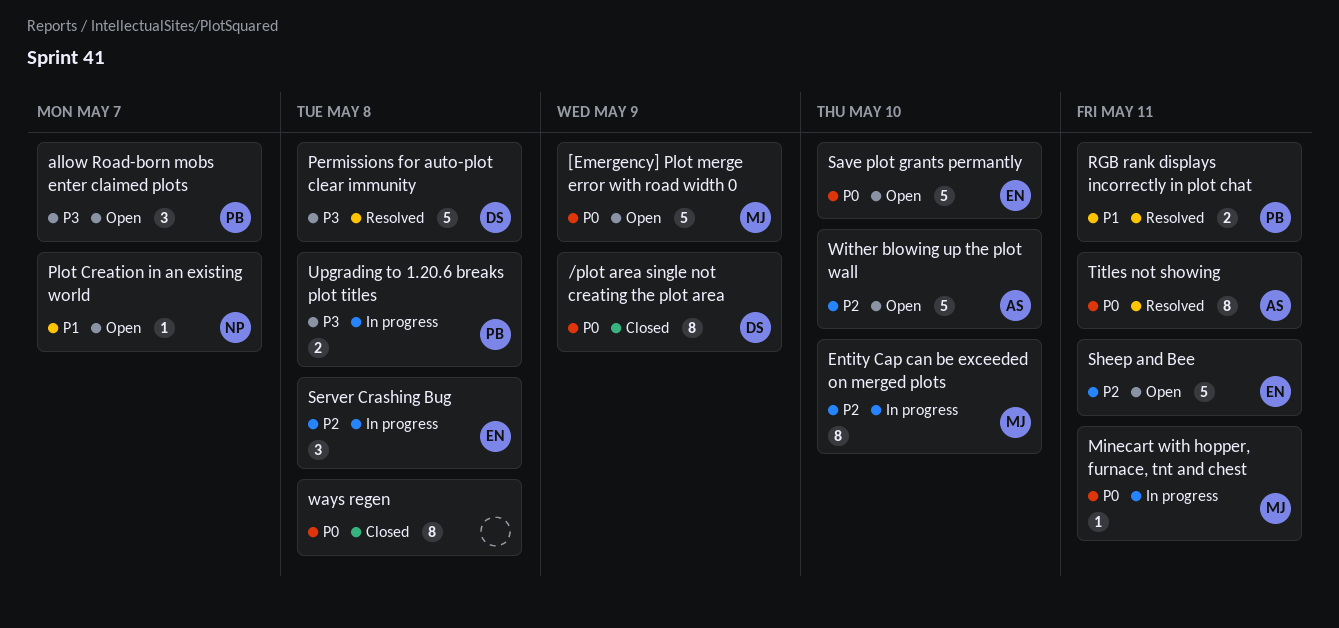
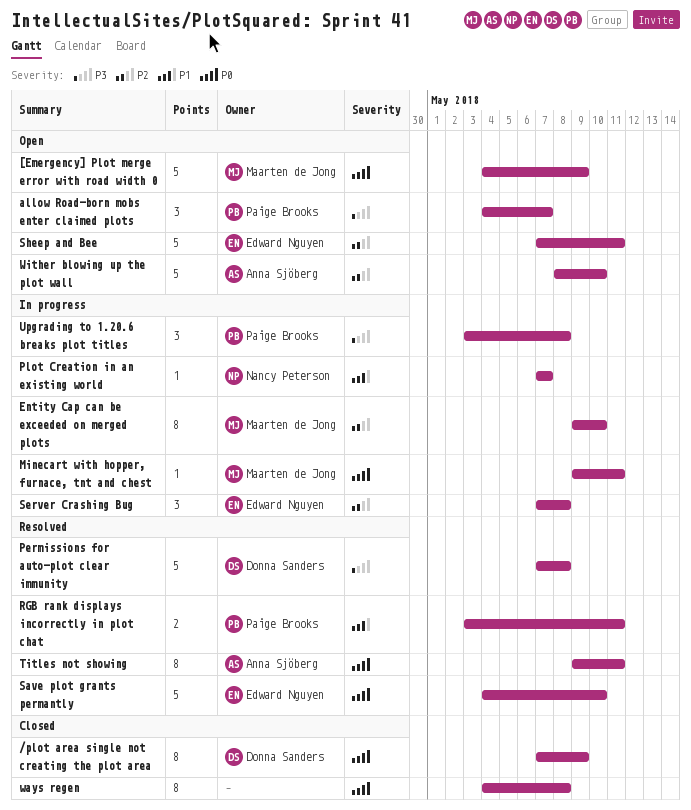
Plot Creation in an existing world, status: Open -> In progress
Save plot grants permantly, status: Open -> Resolved
Upgrading to 1.20.6 breaks plot titles, estimate: 2 -> 3

